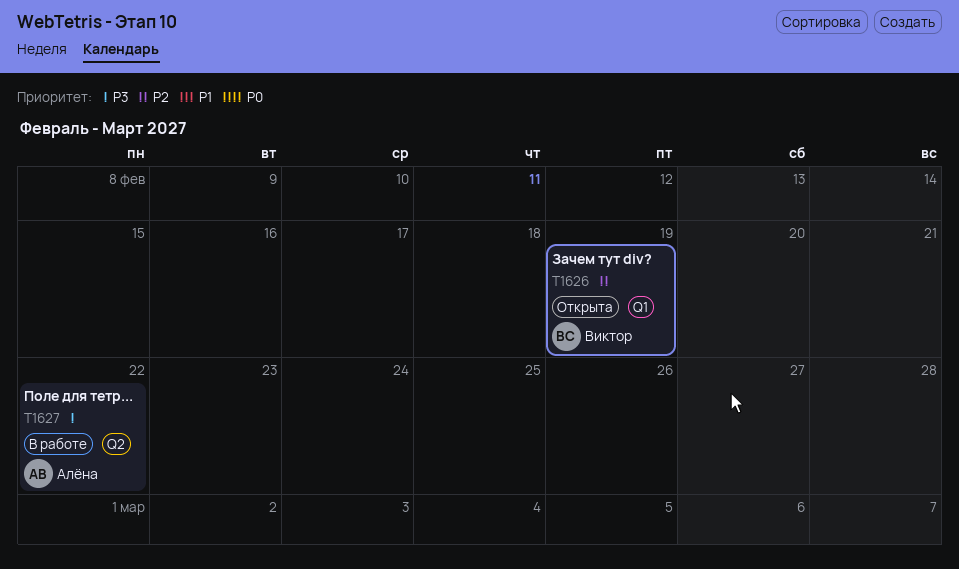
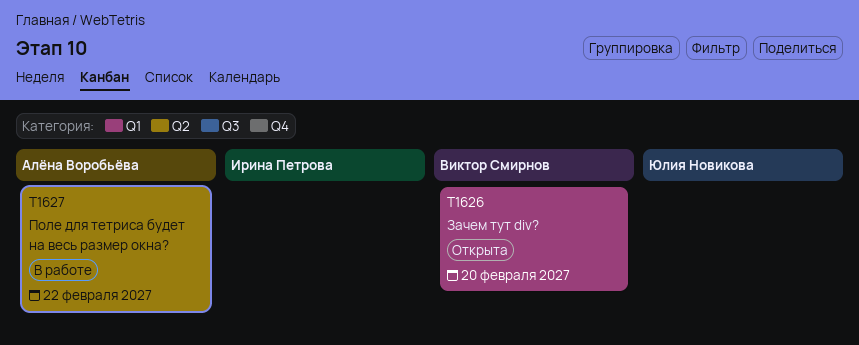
T1626, due: Feb 19 -> Feb 20

